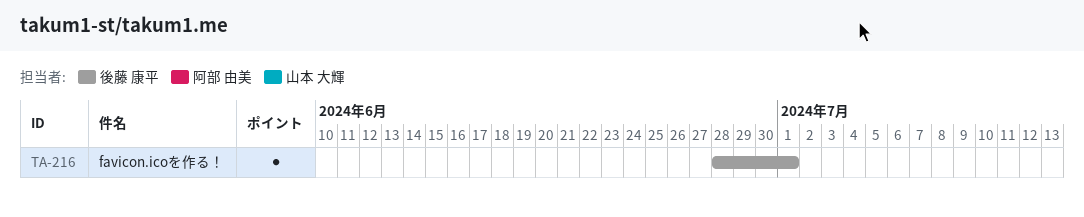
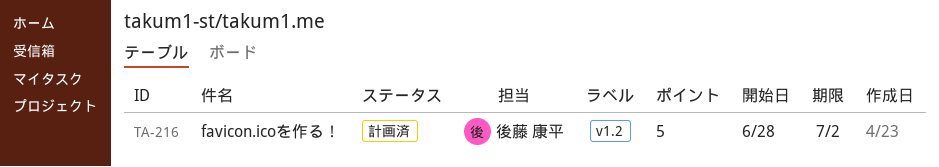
TA-216, estimate: 1 -> 5
TA-216, due: Jul 1 -> Jul 2

